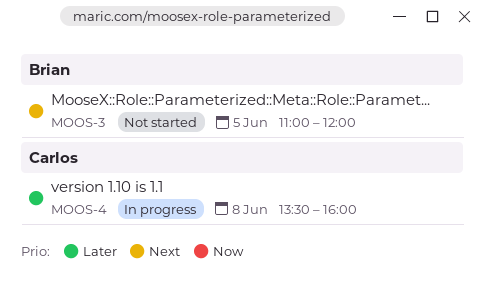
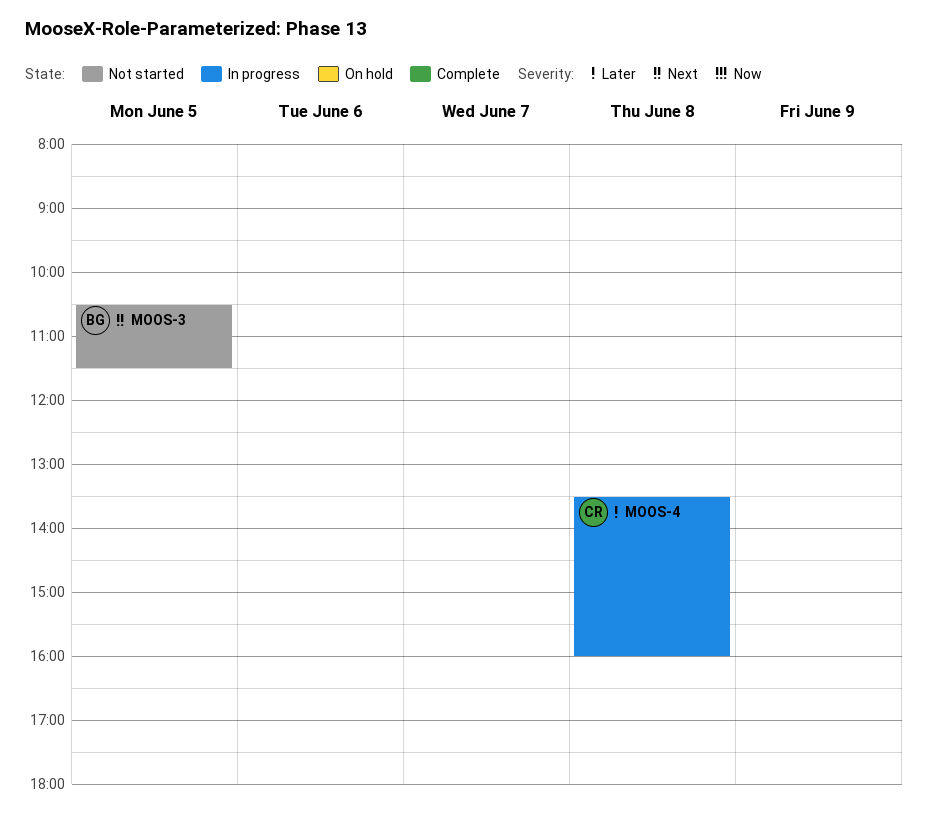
MOOS-3, begins: 11:00 -> 10:30
MOOS-3, ends: 12:00 -> 11:30

